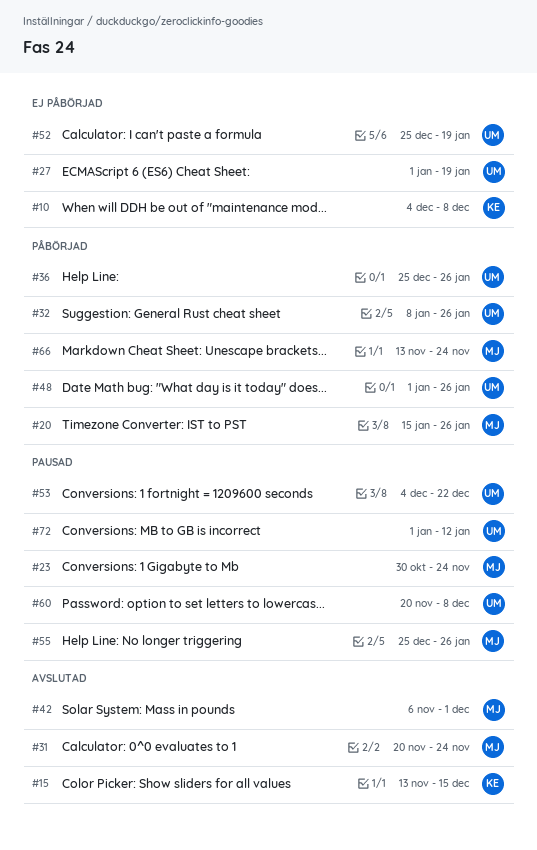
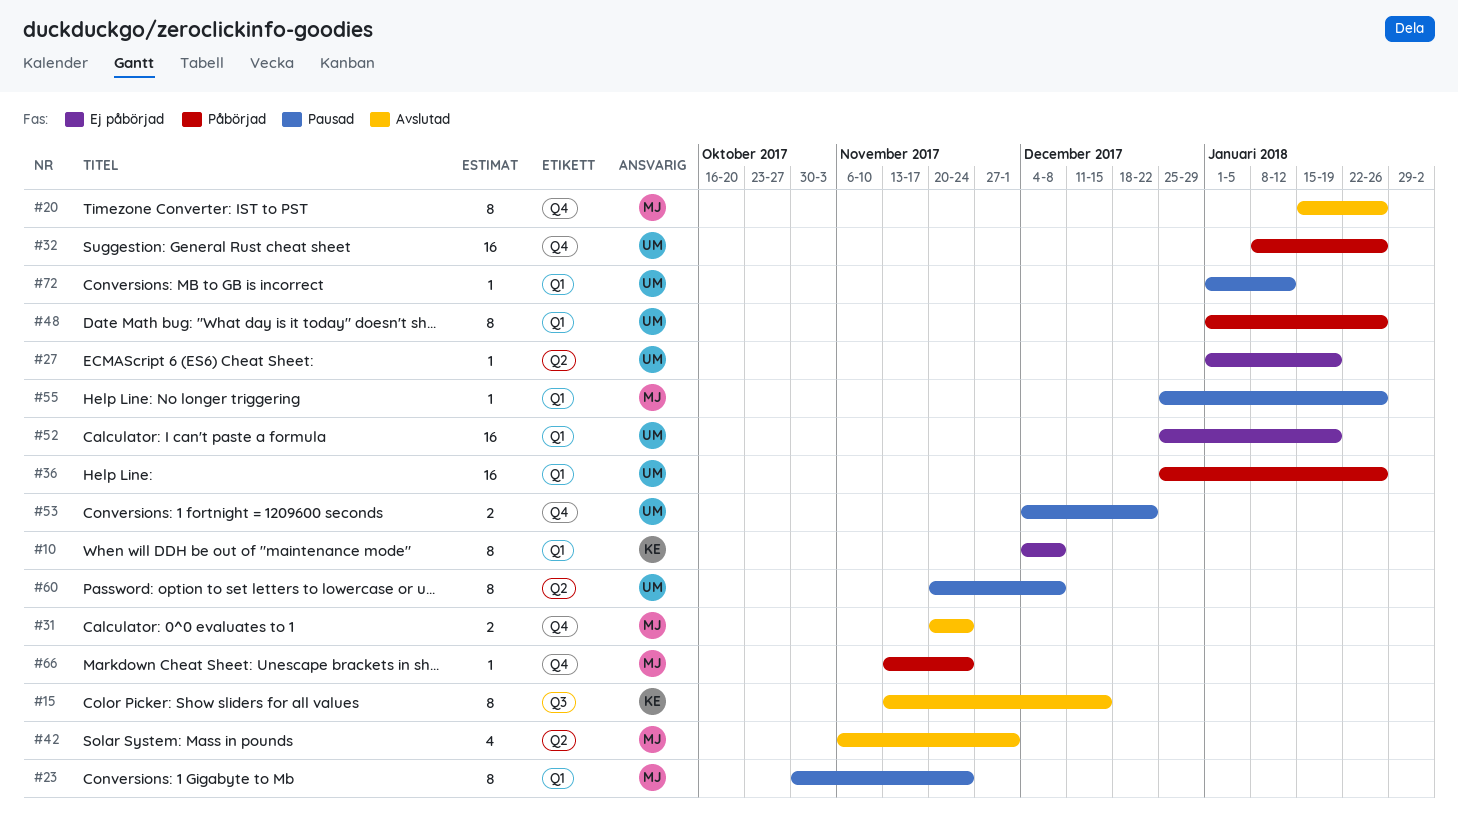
#20, status: Påbörjad -> Avslutad

